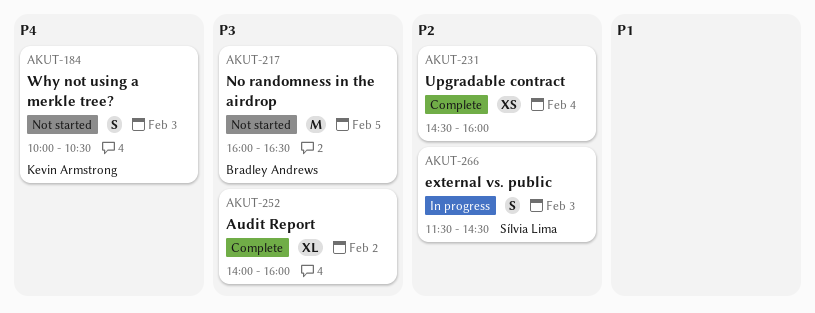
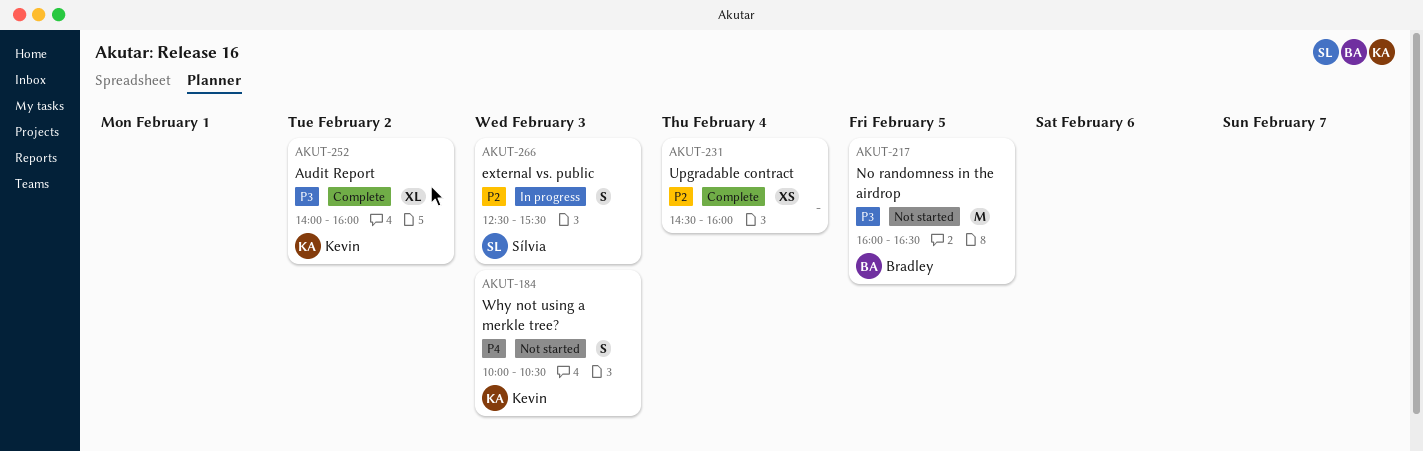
AKUT-252, owner: none -> Kevin Armstrong
AKUT-266, begins: 11:30 -> 12:30
AKUT-266, ends: 14:30 -> 15:30

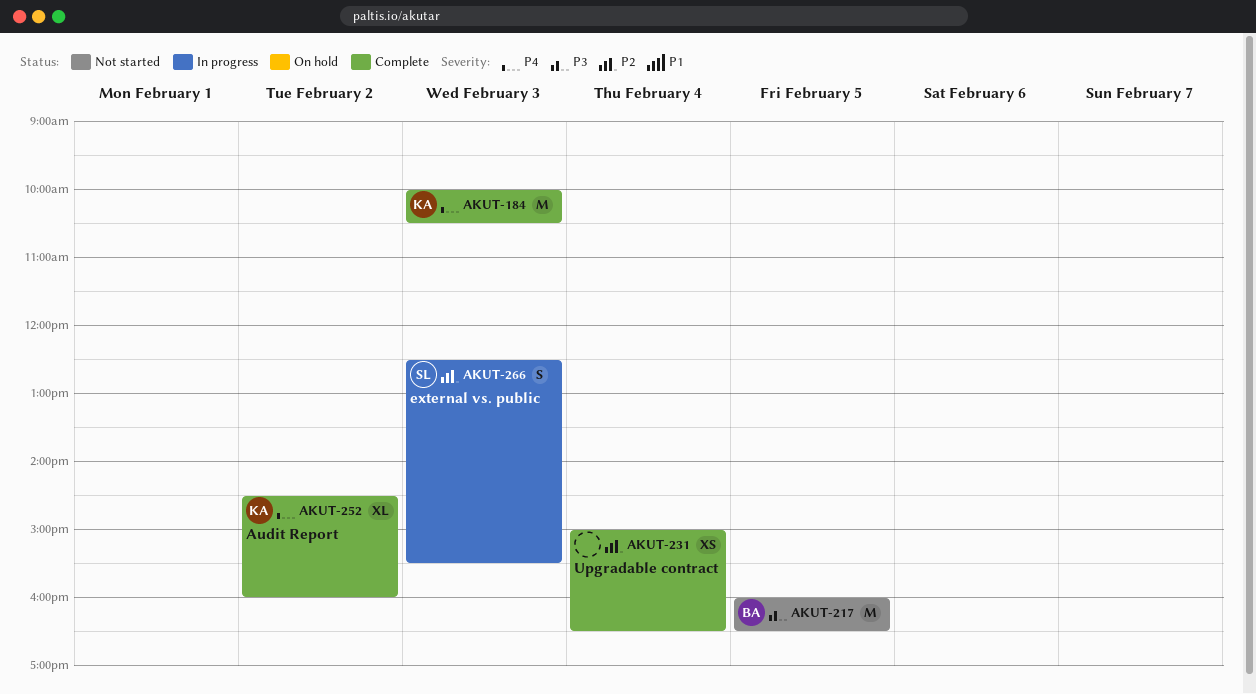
AKUT-184, status: Not started -> Complete
AKUT-184, estimate: S -> M
AKUT-231, begins: 14:30 -> 15:00
AKUT-231, ends: 16:00 -> 16:30
AKUT-252, priority: P3 -> P4
AKUT-252, begins: 14:00 -> 14:30

